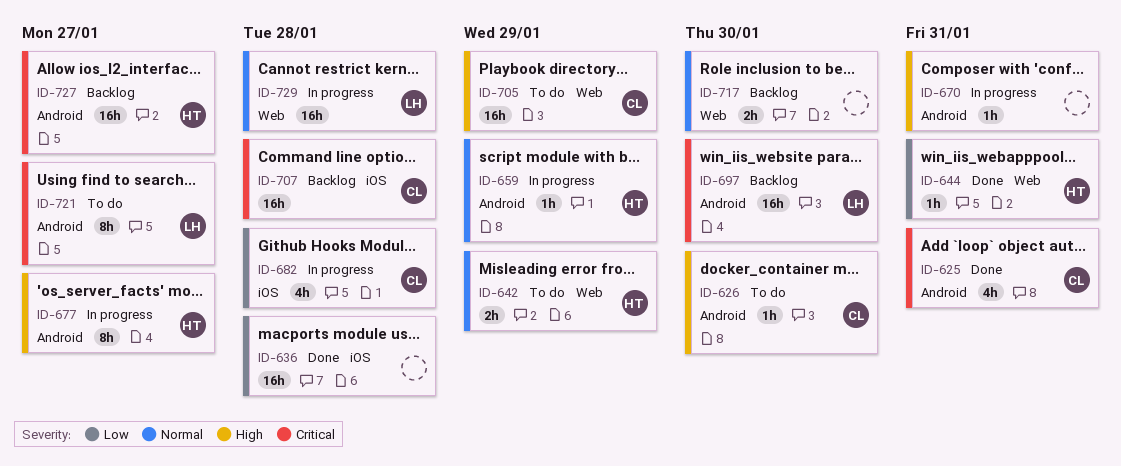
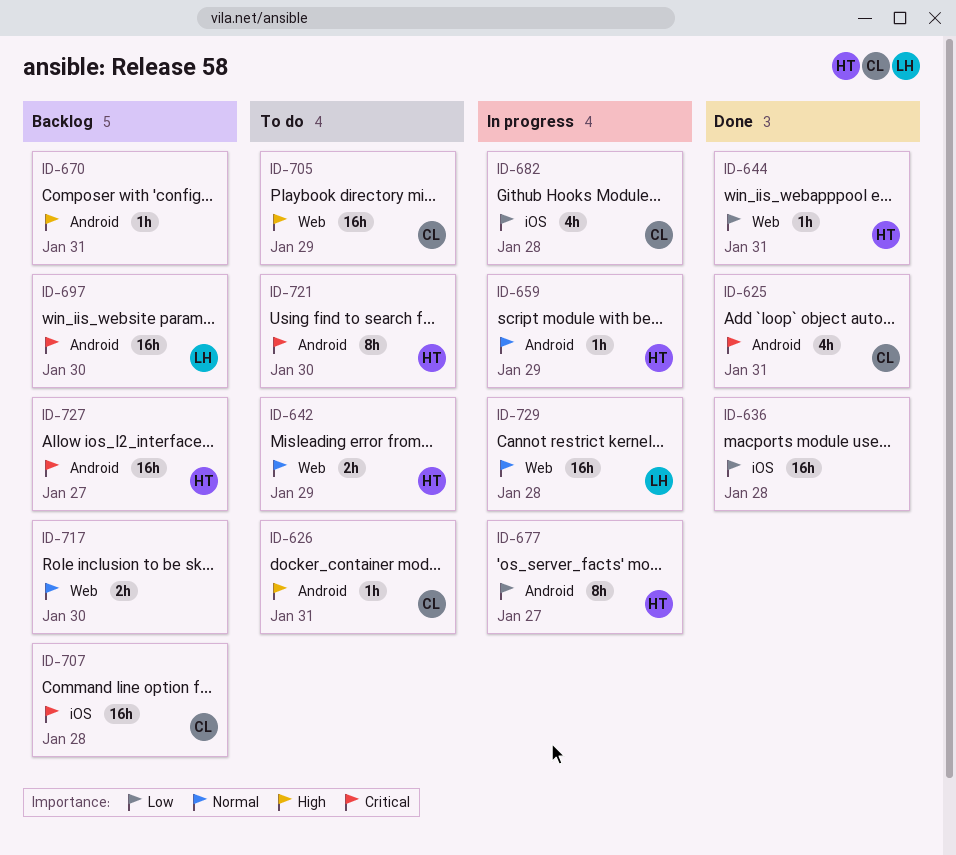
ID-626, due: Jan 30 -> Jan 31
ID-670, status: In progress -> Backlog
ID-677, priority: High -> Low
ID-721, owner: LH -> HT
ID-721, due: Jan 27 -> Jan 30

